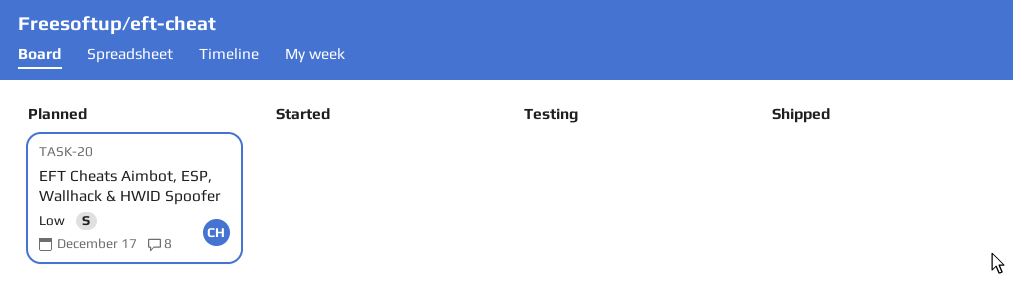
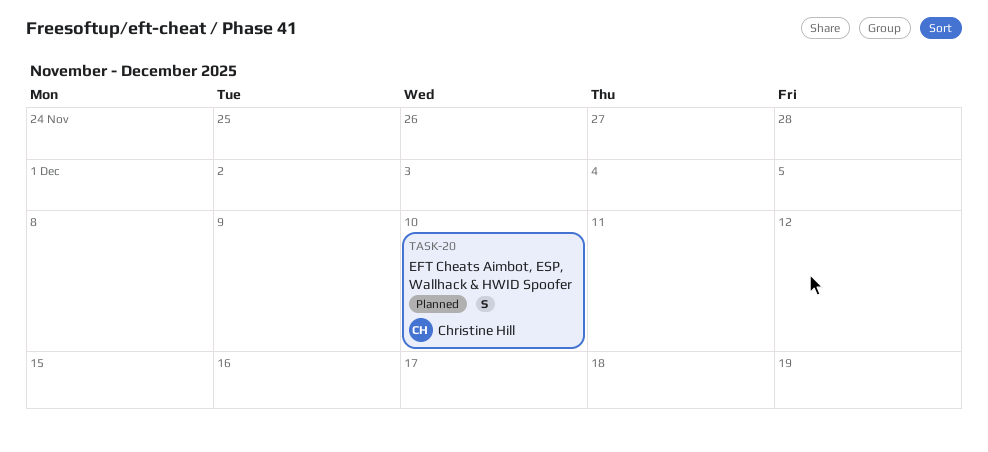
TASK-20, due: Dec 17 -> Dec 10

